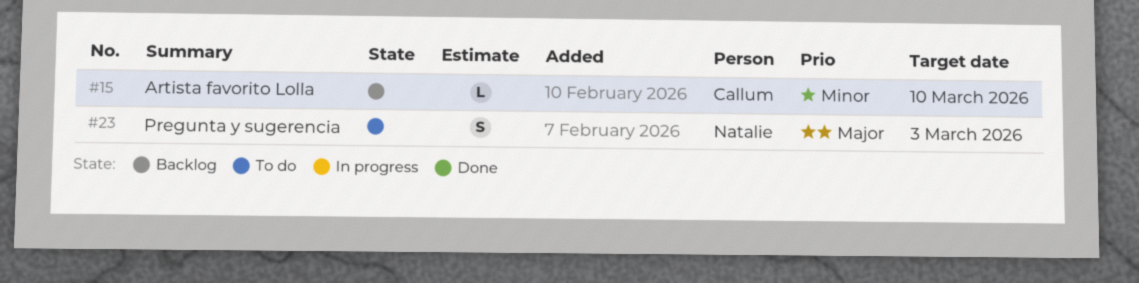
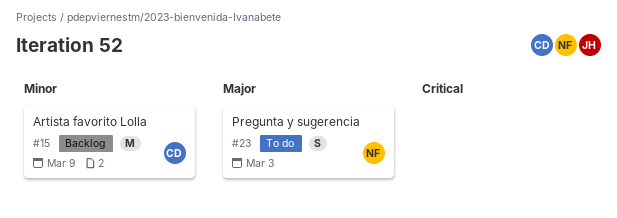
#15, estimate: L -> M
#15, due: Mar 10 -> Mar 9

